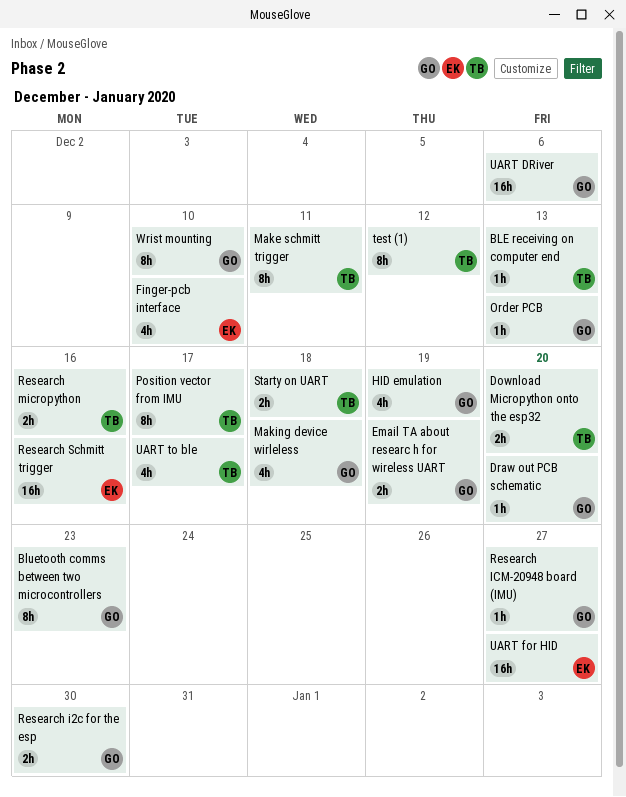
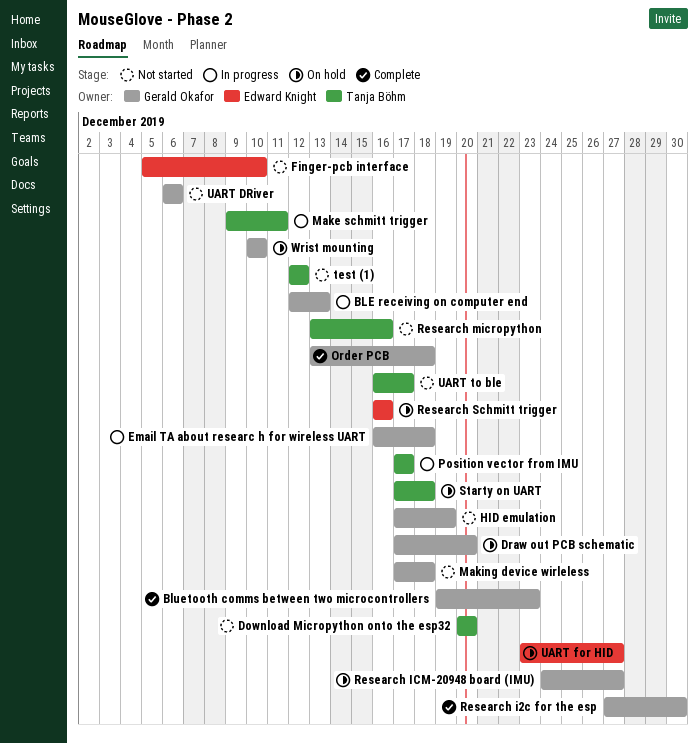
BLE receiving on computer end, owner: Tanja Böhm -> Gerald Okafor
Email TA about researc h for wireless UART, due: Dec 19 -> Dec 18
Order PCB, due: Dec 13 -> Dec 18

